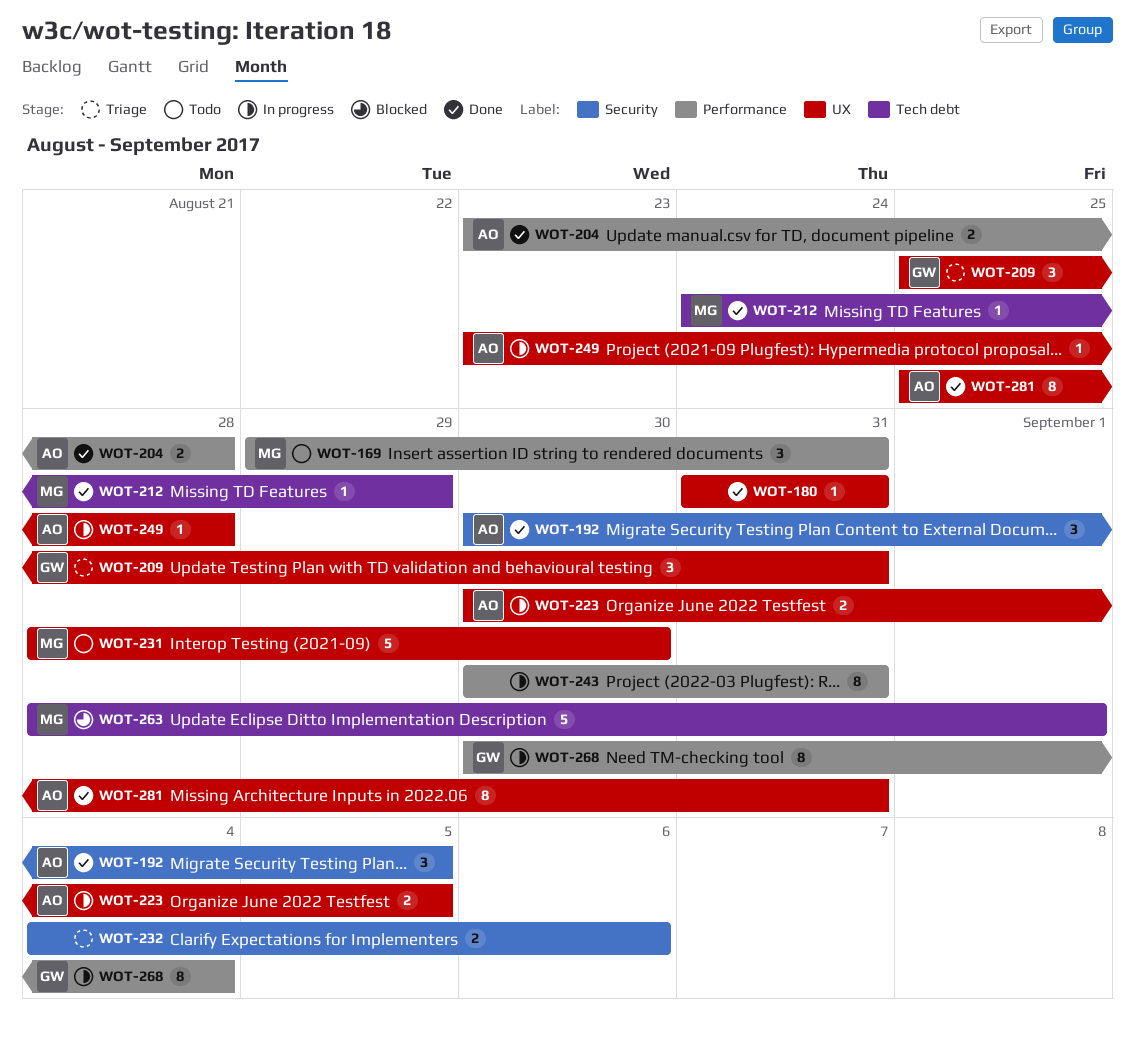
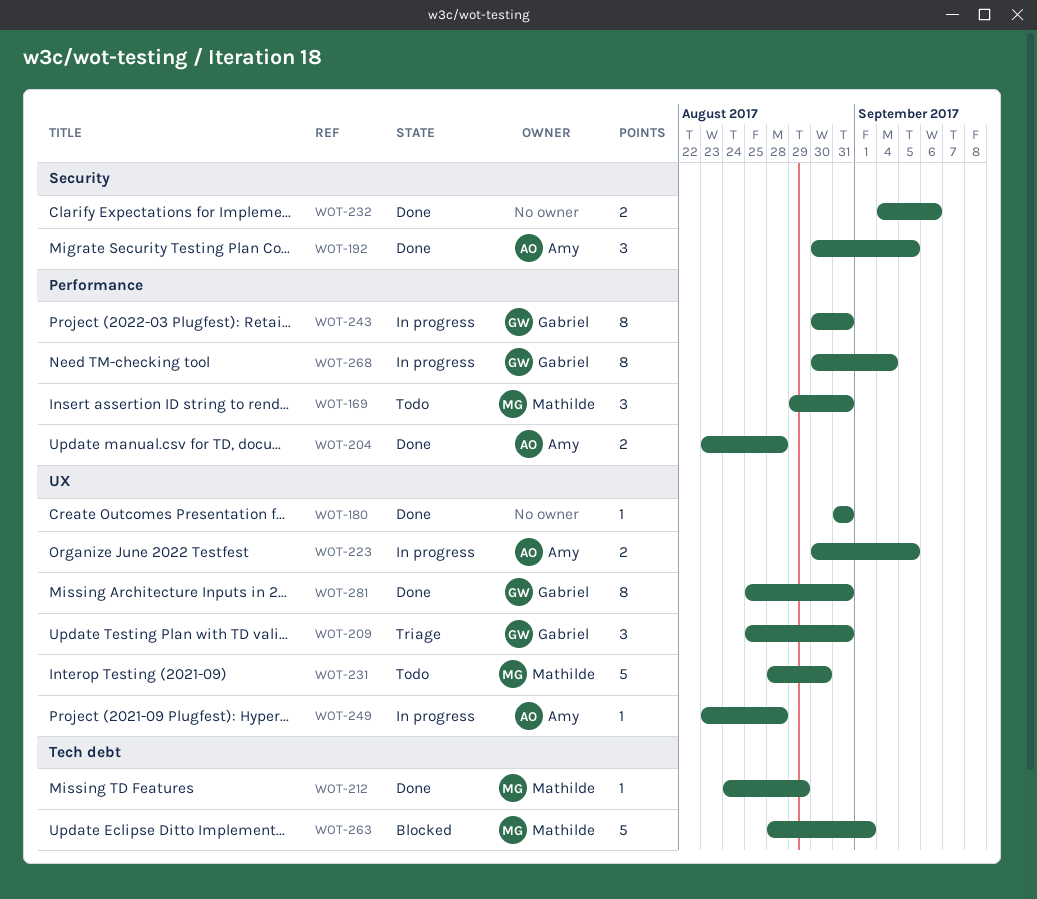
WOT-232, status: Triage -> Done
WOT-243, owner: none -> Gabriel
WOT-281, owner: Amy -> Gabriel

